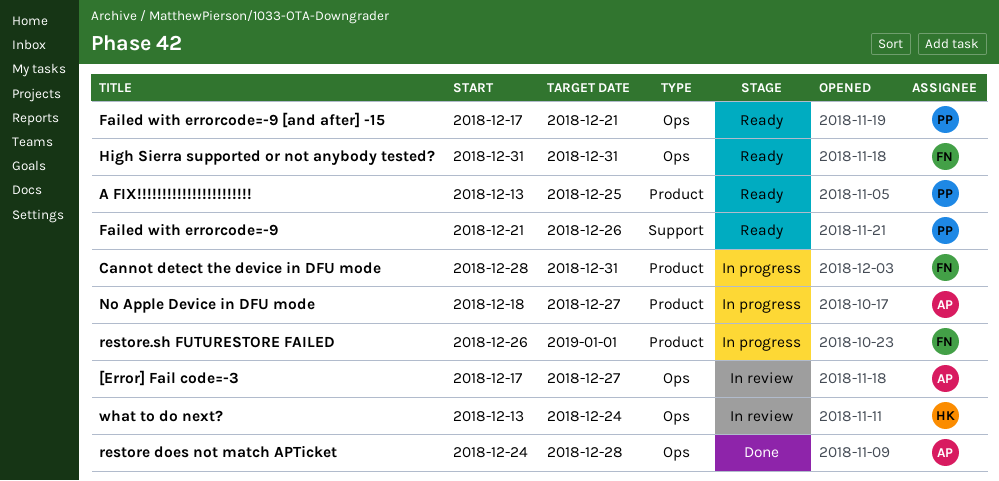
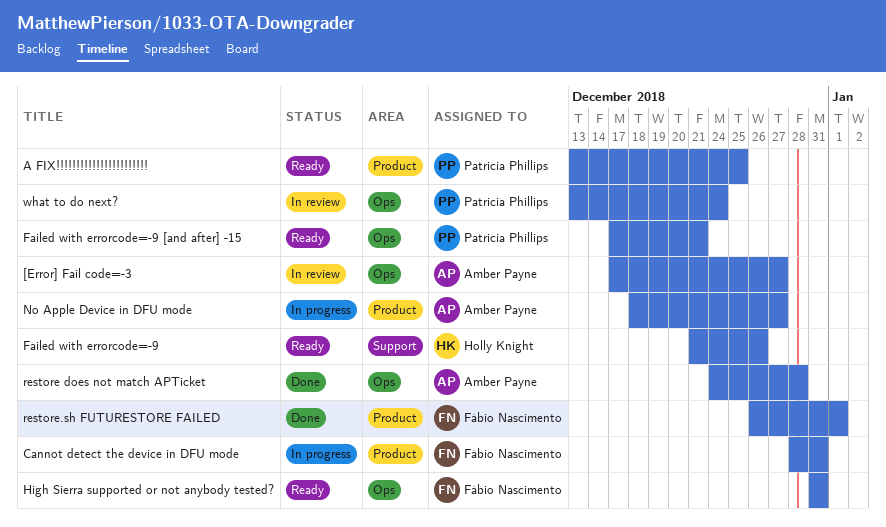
Failed with errorcode=-9, owner: Patricia Phillips -> Holly Knight
restore.sh FUTURESTORE FAILED, status: In progress -> Done
what to do next?, owner: Holly Knight -> Patricia Phillips

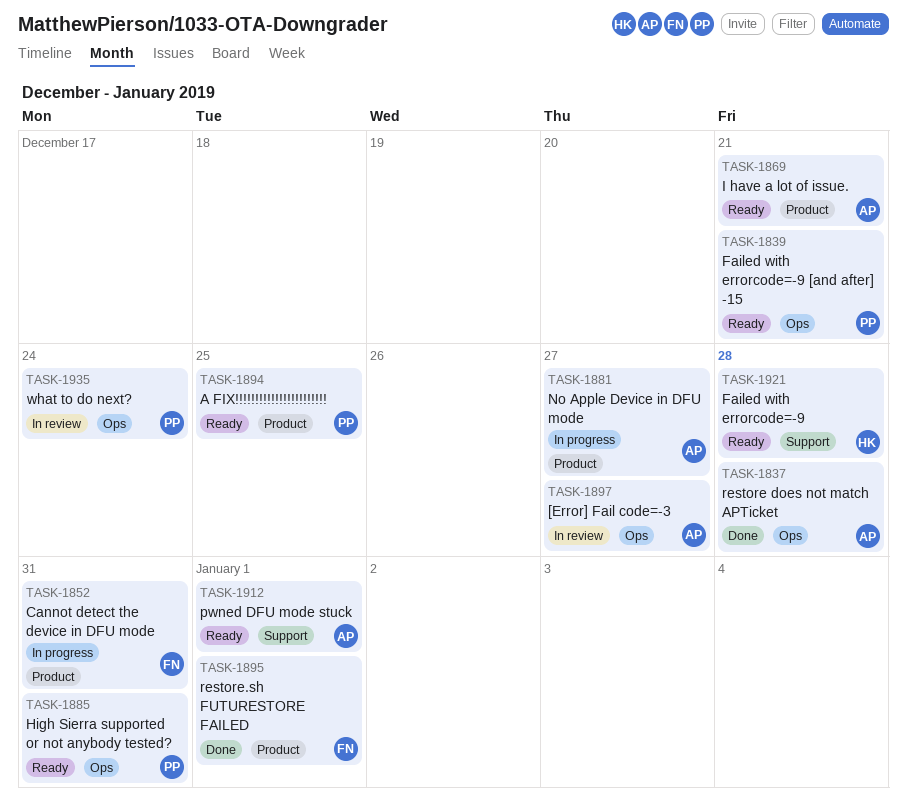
Failed with errorcode=-9, due: Dec 26 -> Dec 28
High Sierra supported or not anybody tested?, owner: Fábio Nascimento -> Patricia Phillips
I have a lot of issue.: none -> present
pwned DFU mode stuck: none -> present

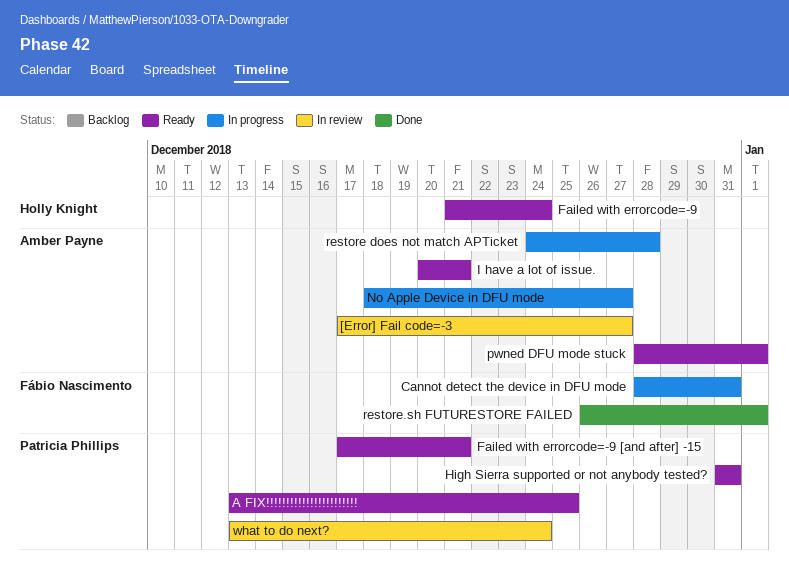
Failed with errorcode=-9, due: Dec 28 -> Dec 24
restore does not match APTicket, status: Done -> In progress

